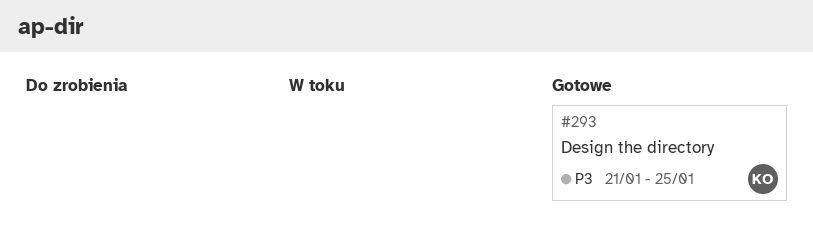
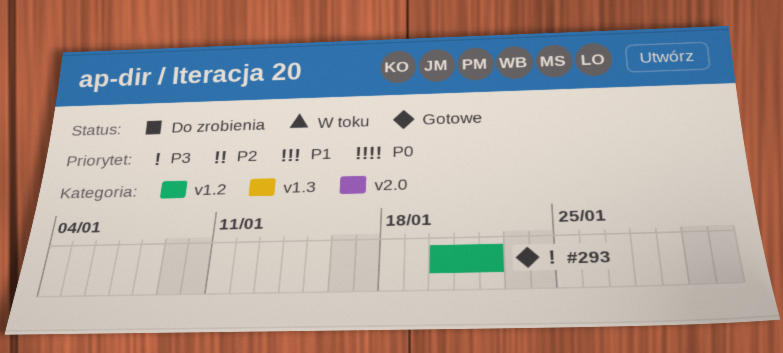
#293, start: Jan 21 -> Jan 20
#293, due: Jan 25 -> Jan 22

